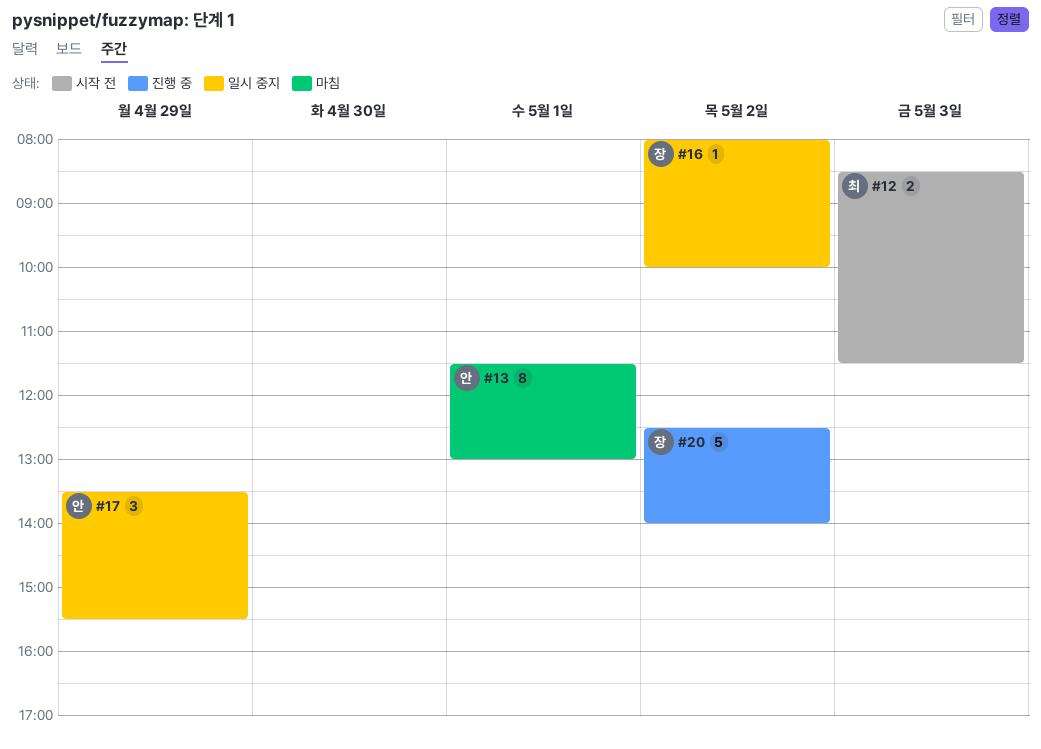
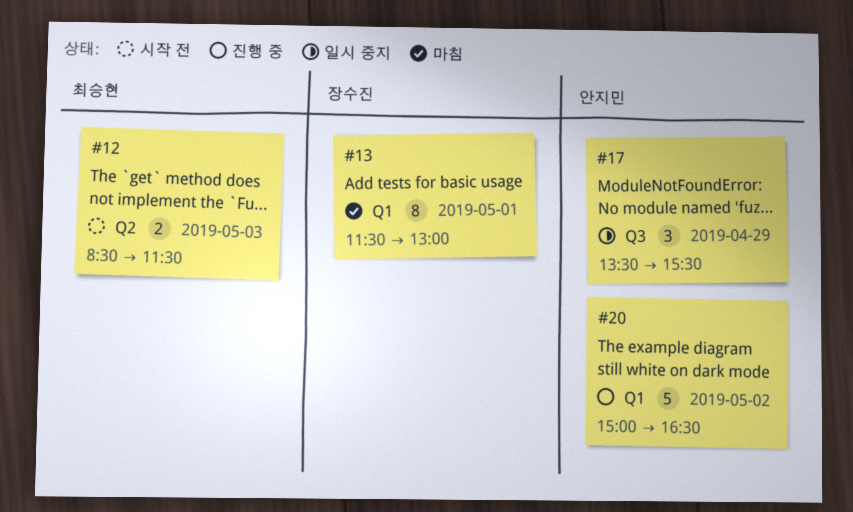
#13, owner: 안지민 -> 장수진
#16: present -> none
#20, owner: 장수진 -> 안지민
#20, begins: 12:30 -> 15:00
#20, ends: 14:00 -> 16:30

